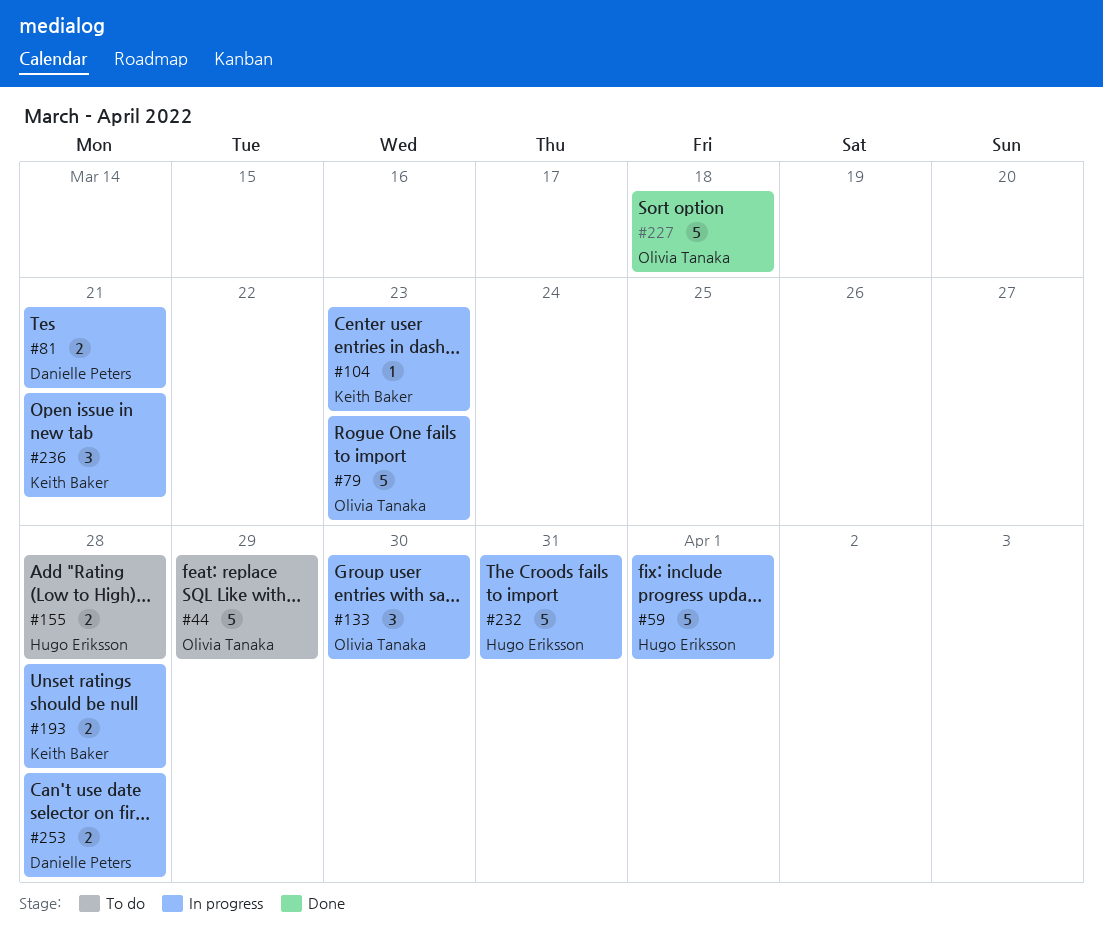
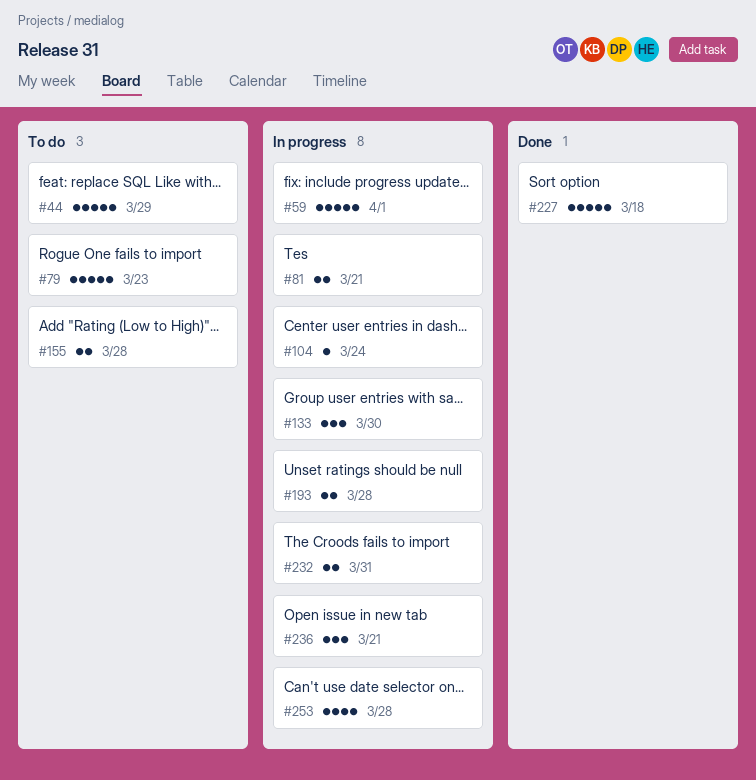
#79, status: In progress -> To do
#104, due: Mar 23 -> Mar 24
#232, estimate: 5 -> 2
#253, estimate: 2 -> 4

